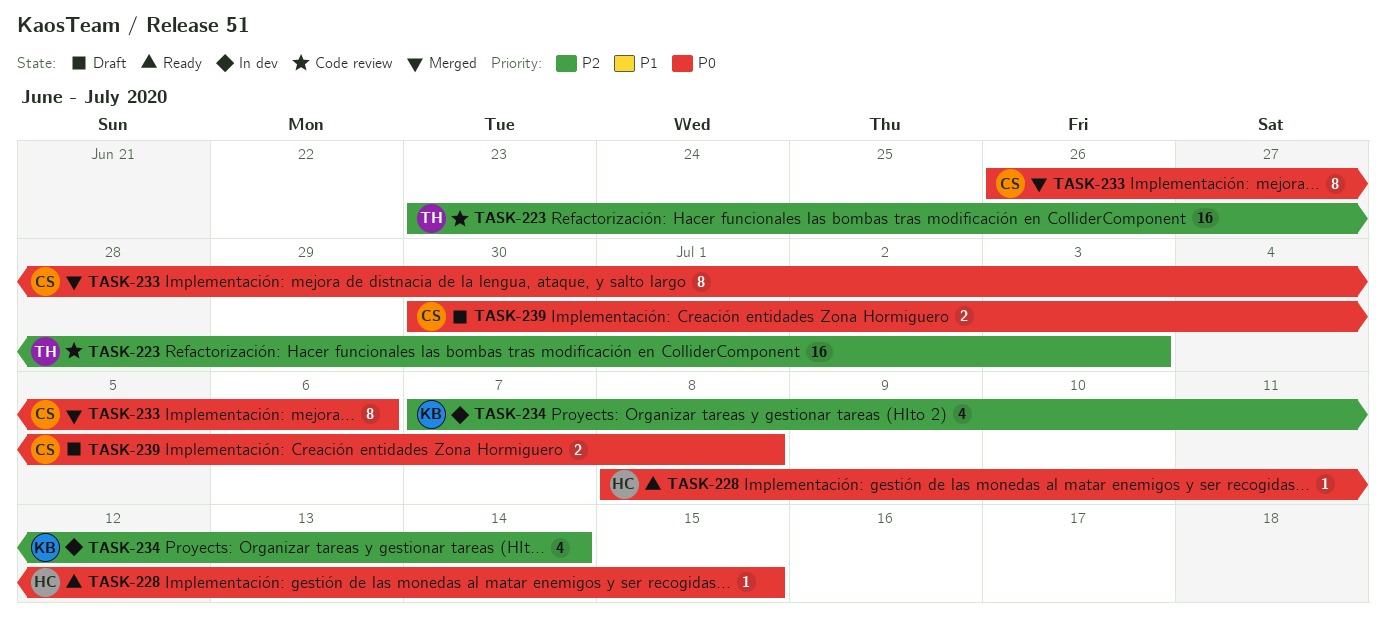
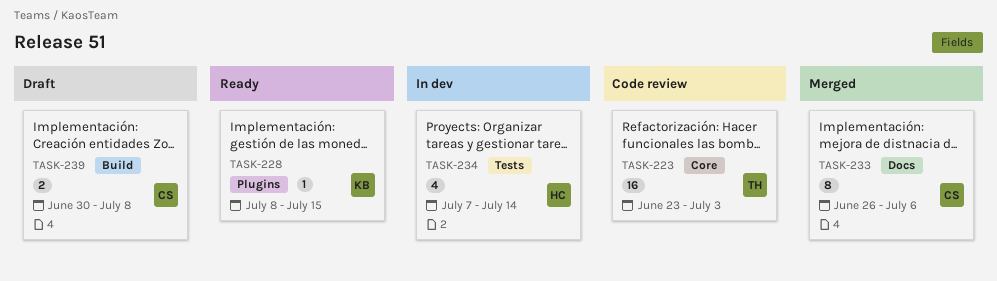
TASK-228, owner: HC -> KB
TASK-234, owner: KB -> HC

